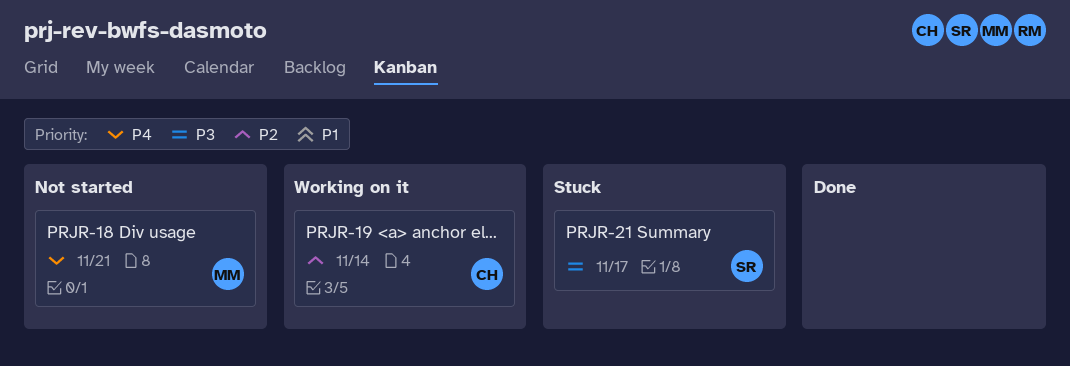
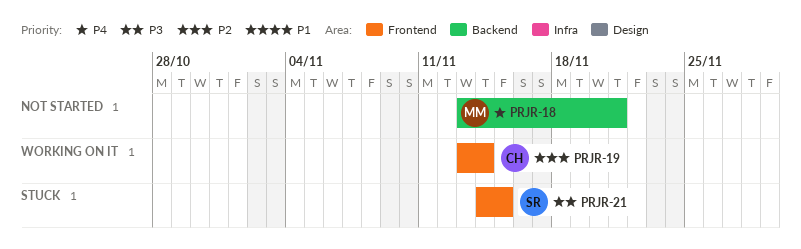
PRJR-21, due: Nov 17 -> Nov 15

